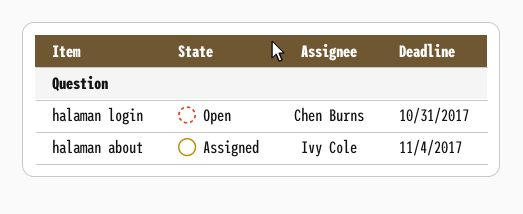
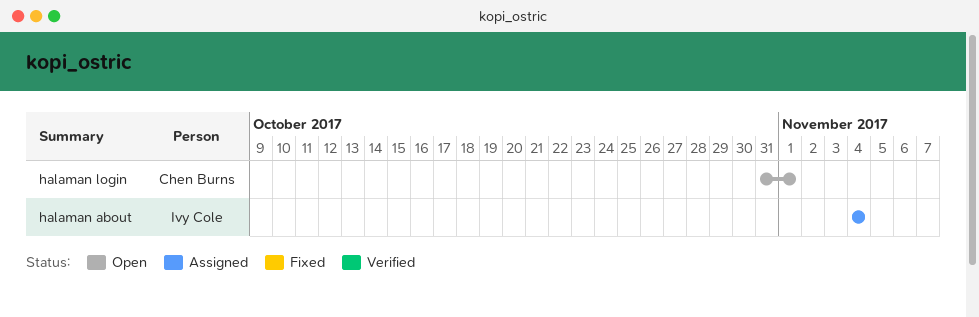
halaman login, due: Oct 31 -> Nov 1

